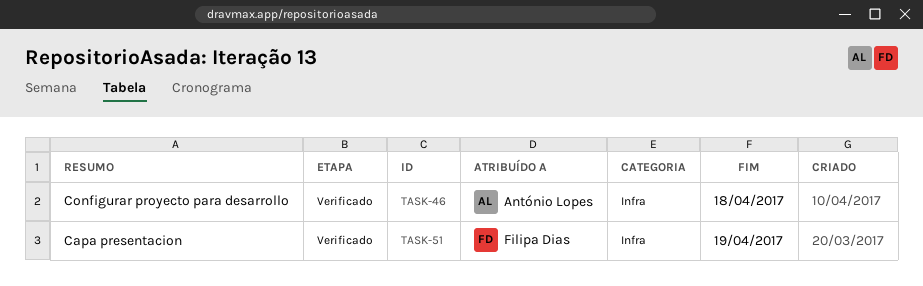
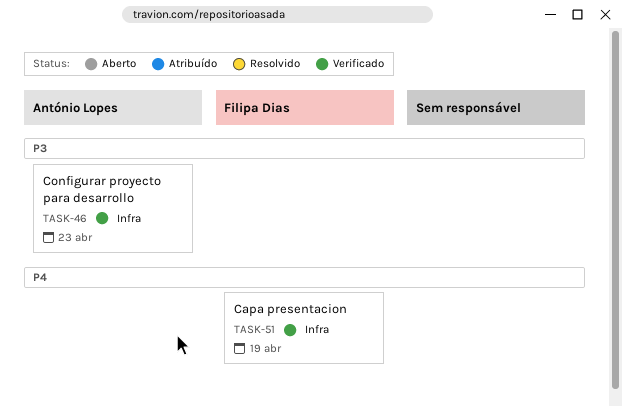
TASK-46, due: Apr 18 -> Apr 23

